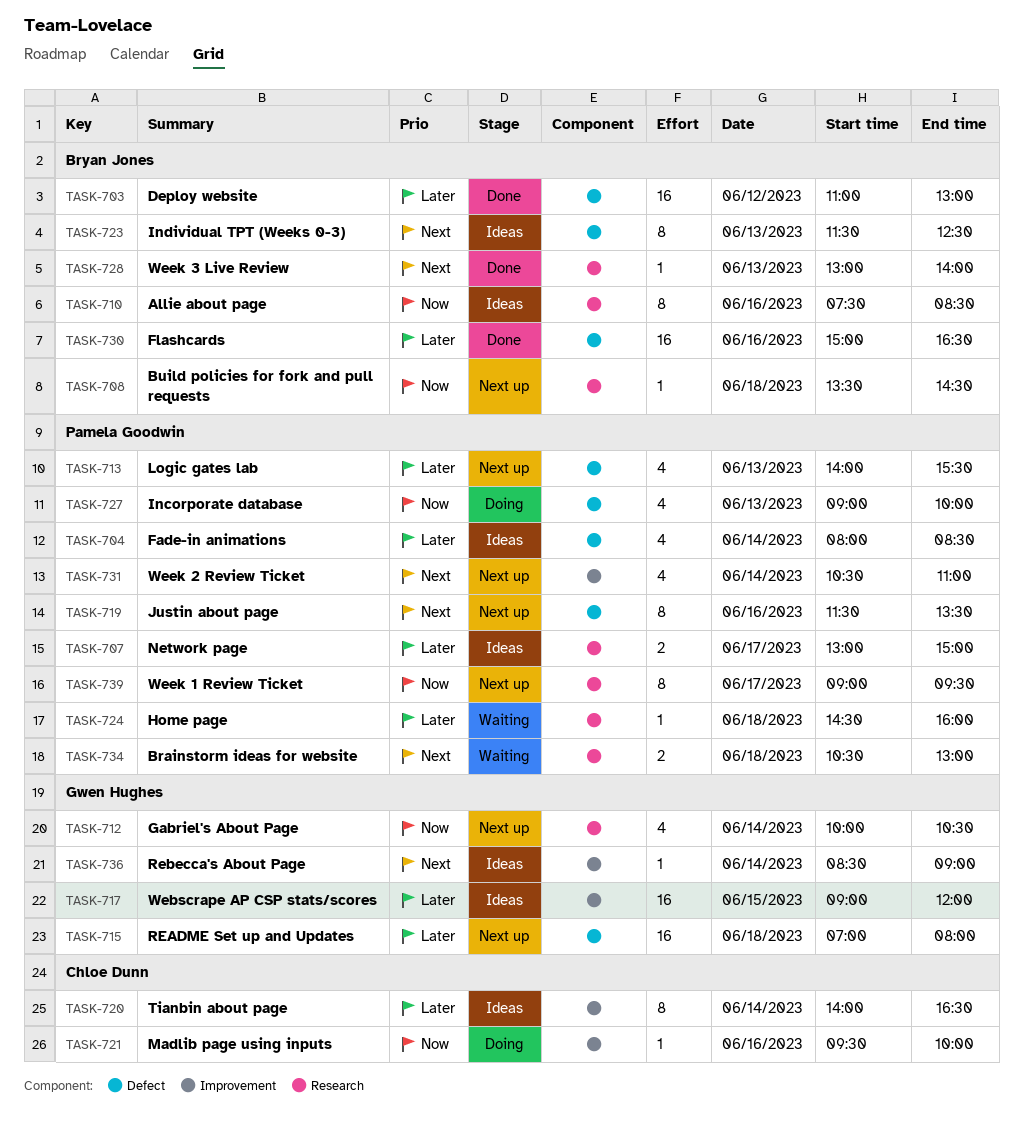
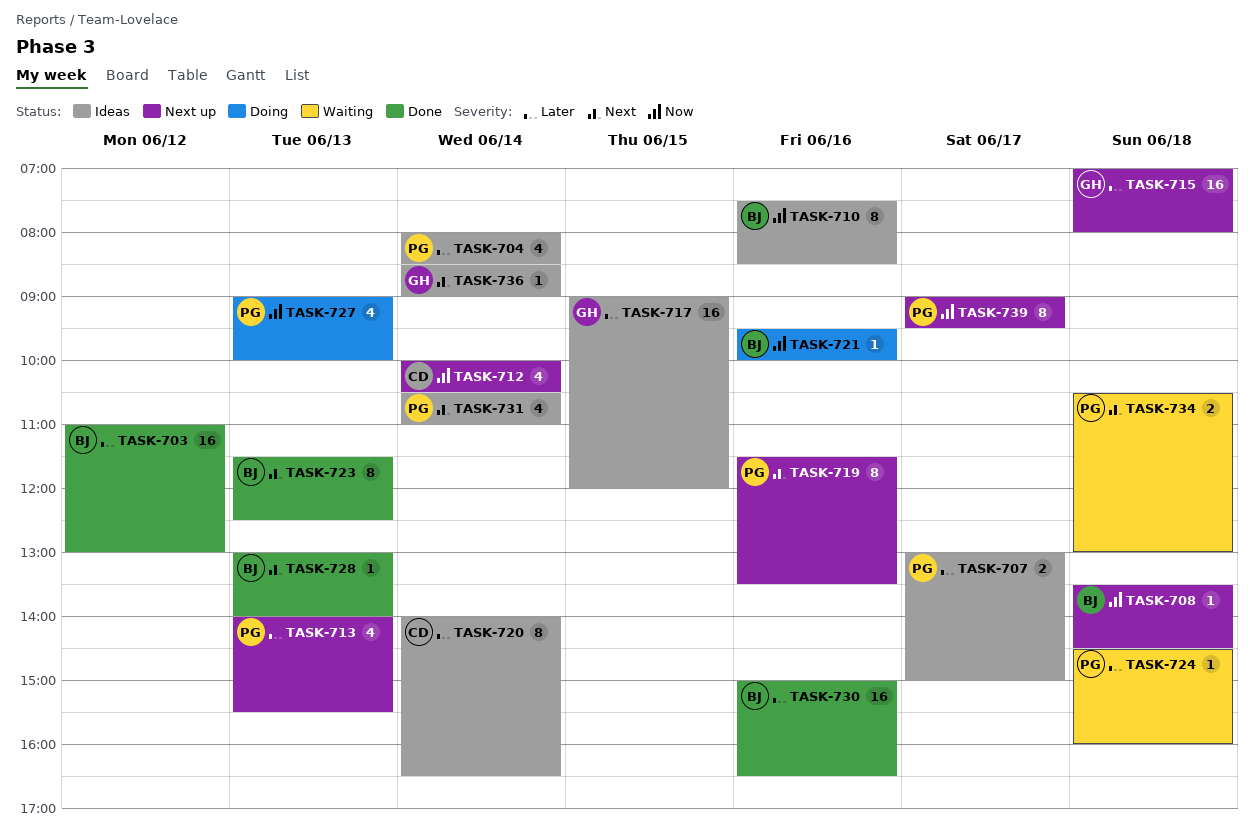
TASK-712, owner: Gwen Hughes -> Chloe Dunn
TASK-721, owner: Chloe Dunn -> Bryan Jones
TASK-723, status: Ideas -> Done
TASK-731, status: Next up -> Ideas

